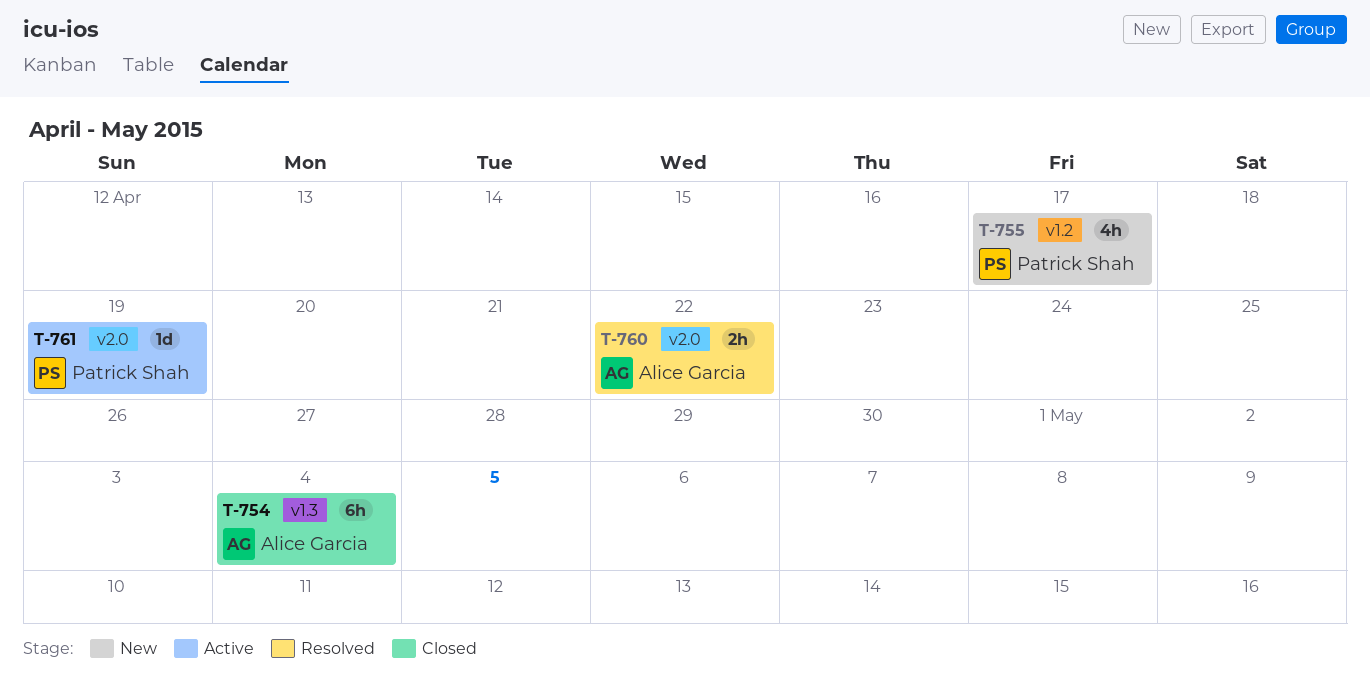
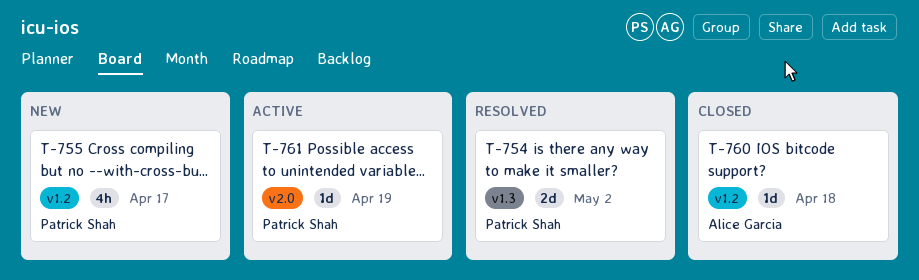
T-754, status: Closed -> Resolved
T-754, owner: Alice Garcia -> Patrick Shah
T-754, estimate: 6h -> 2d
T-754, due: May 4 -> May 2
T-760, status: Resolved -> Closed
T-760, label: v2.0 -> v1.2
T-760, estimate: 2h -> 1d
T-760, due: Apr 22 -> Apr 18

